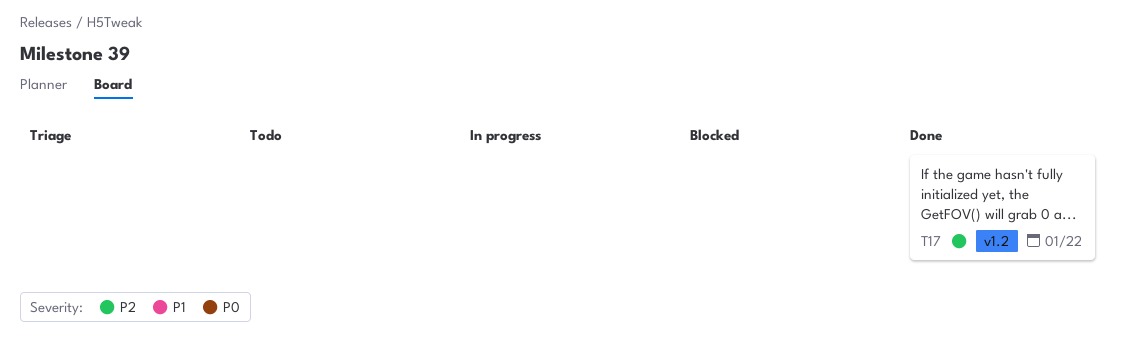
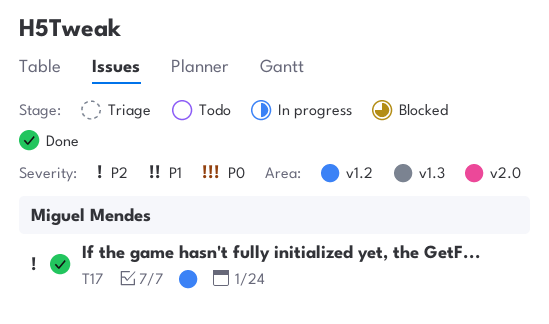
T17, due: Jan 22 -> Jan 24

